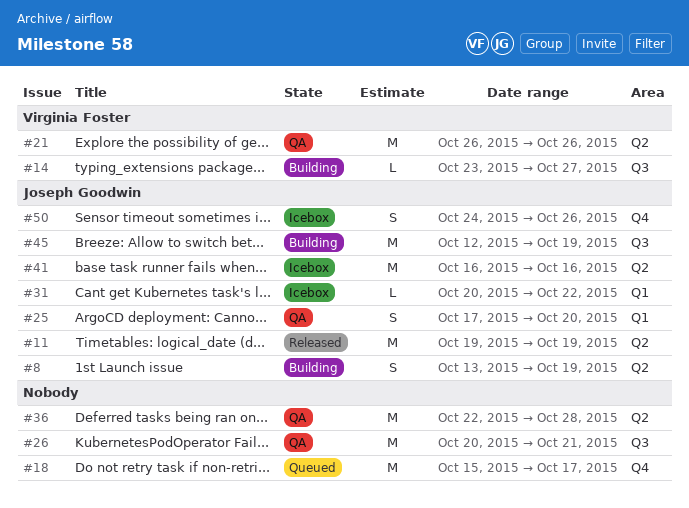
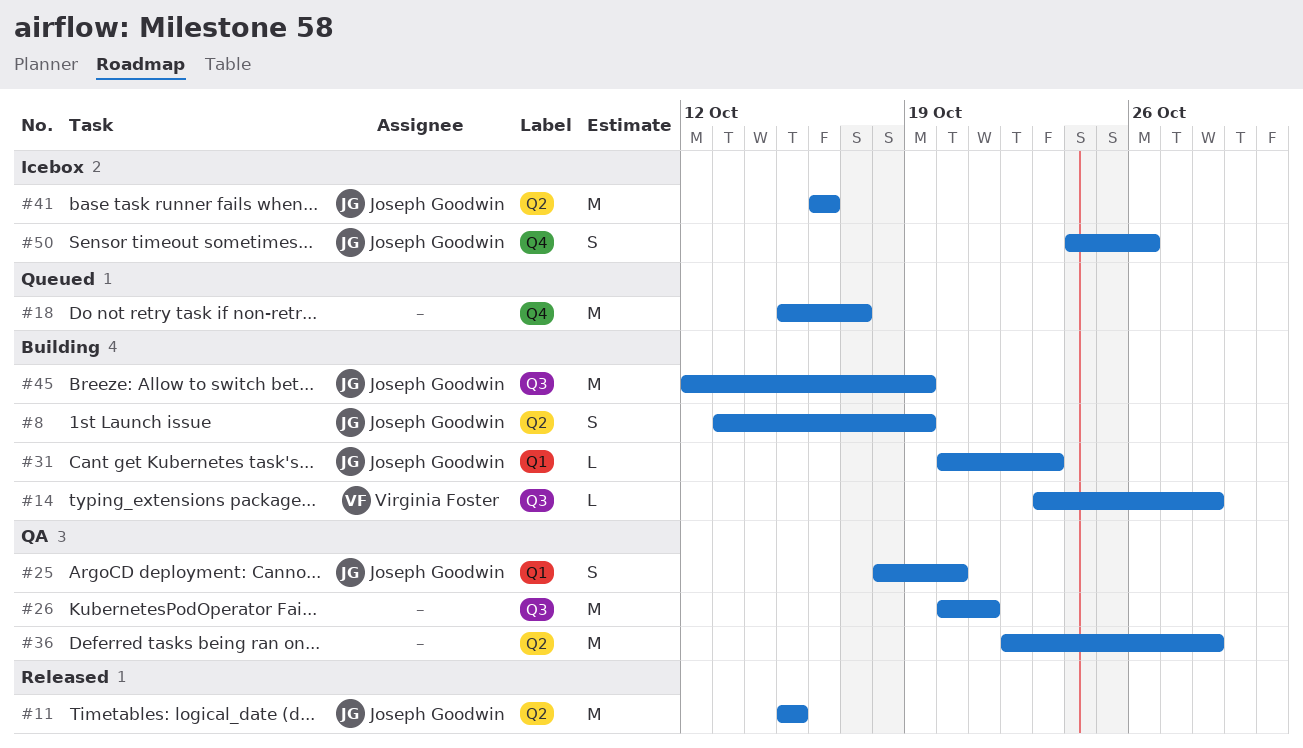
#11, start: Oct 19 -> Oct 15
#11, due: Oct 19 -> Oct 15
#14, due: Oct 27 -> Oct 28
#21: present -> none
#25, start: Oct 17 -> Oct 18
#31, status: Icebox -> Building
#31, due: Oct 22 -> Oct 23

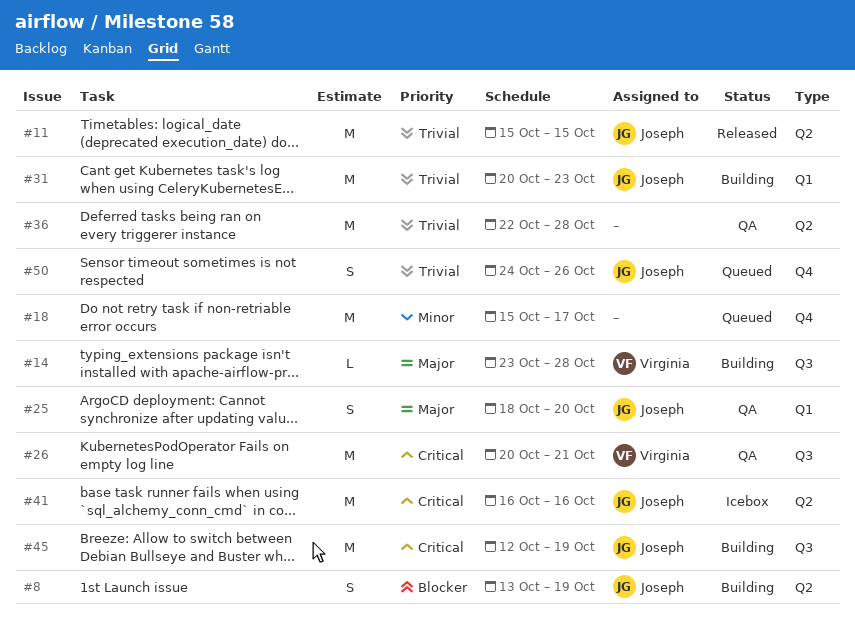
#26, owner: none -> Virginia Foster
#31, estimate: L -> M
#50, status: Icebox -> Queued

